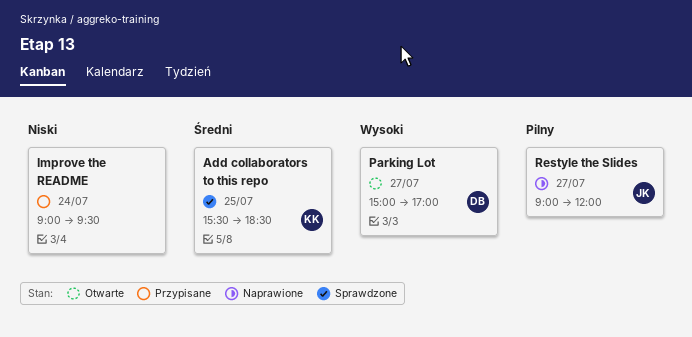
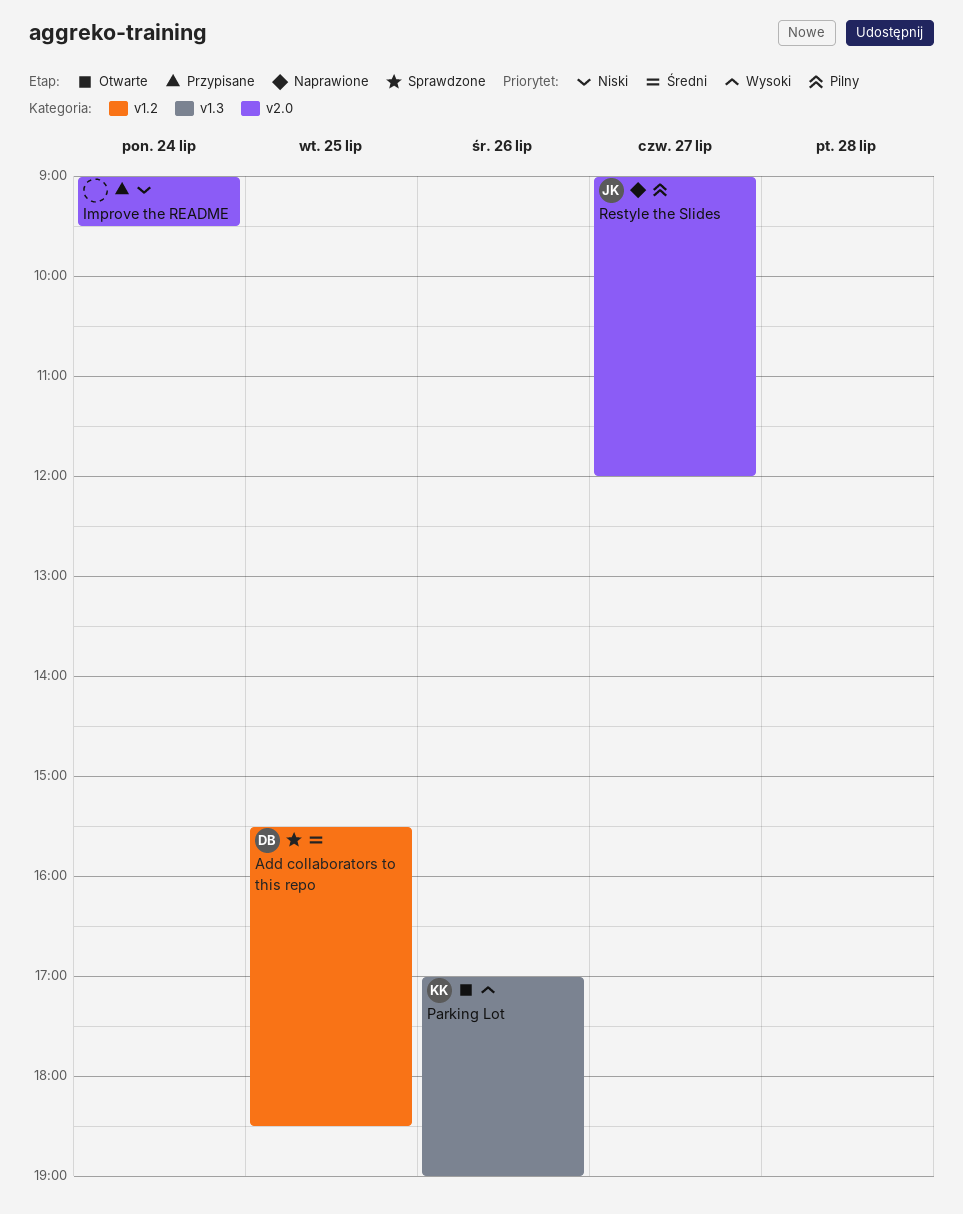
Add collaborators to this repo, owner: KK -> DB
Parking Lot, owner: DB -> KK
Parking Lot, day: Jul 27 -> Jul 26
Parking Lot, begins: 15:00 -> 17:00
Parking Lot, ends: 17:00 -> 19:00

